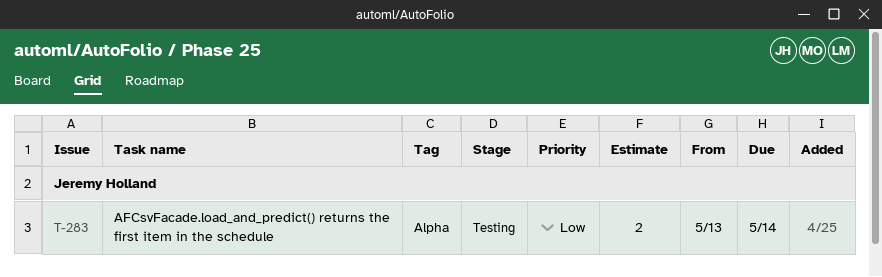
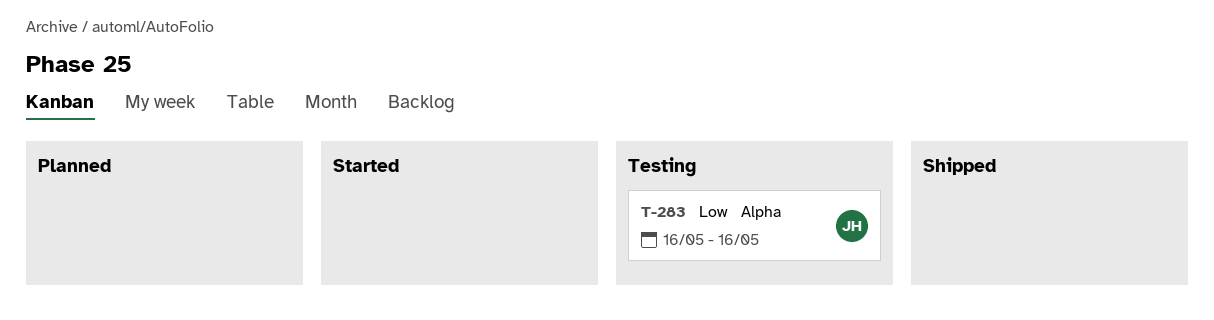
T-283, start: May 13 -> May 16
T-283, due: May 14 -> May 16

